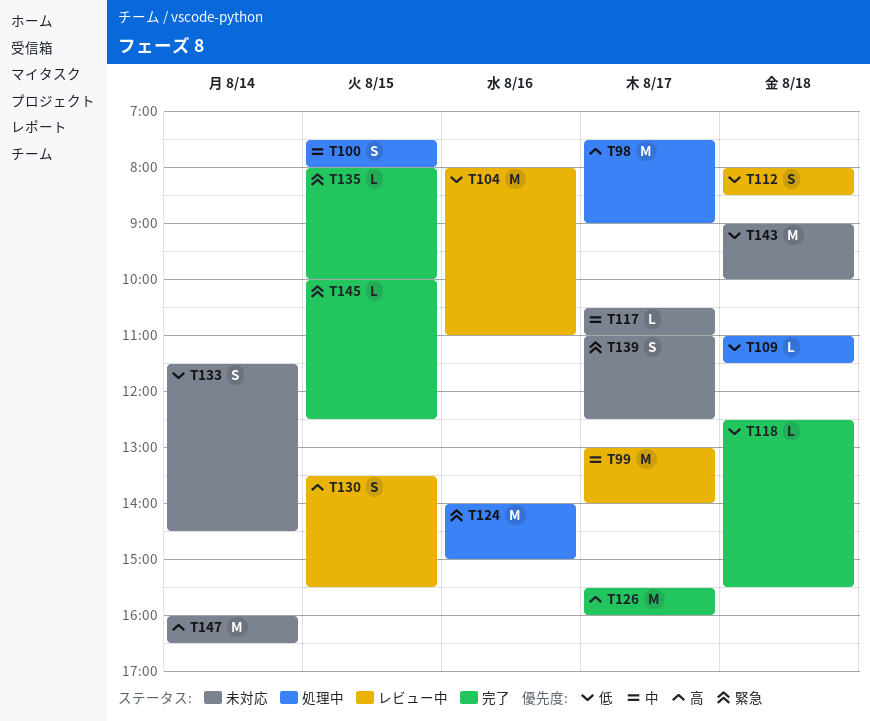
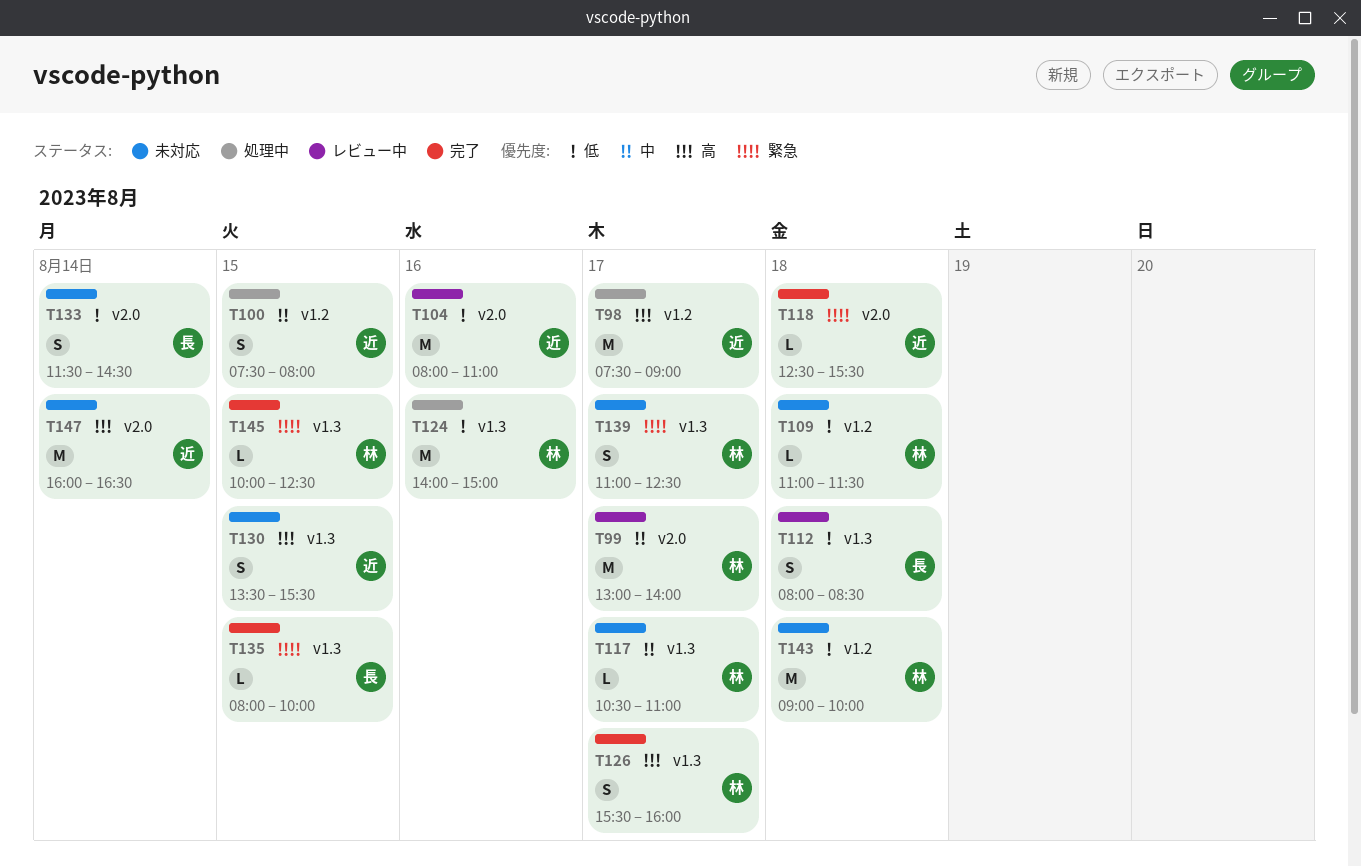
T109, status: 処理中 -> 未対応
T118, priority: 低 -> 緊急
T124, priority: 緊急 -> 低
T126, estimate: M -> S
T130, status: レビュー中 -> 未対応

